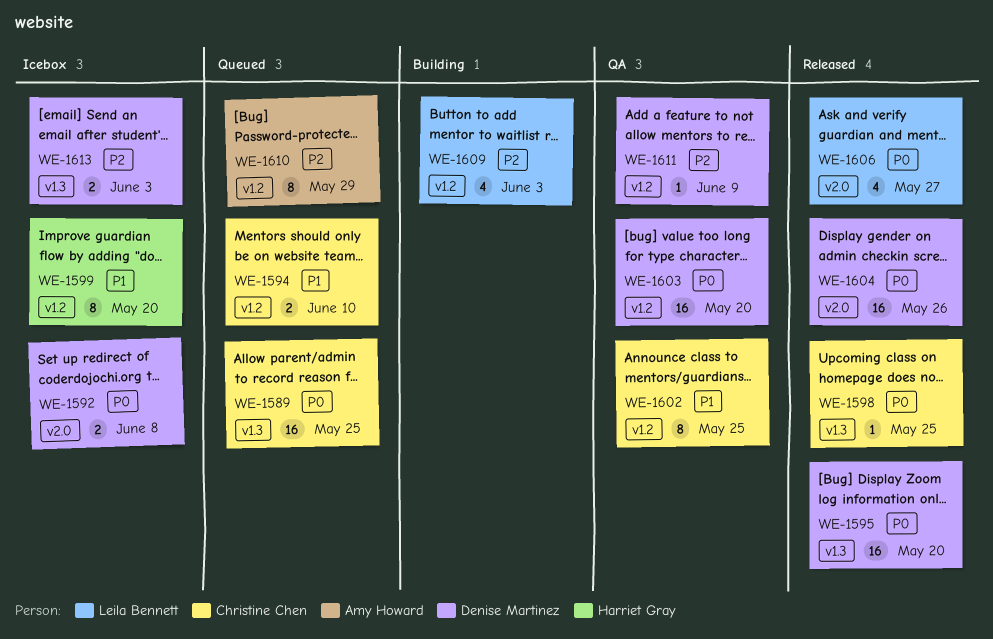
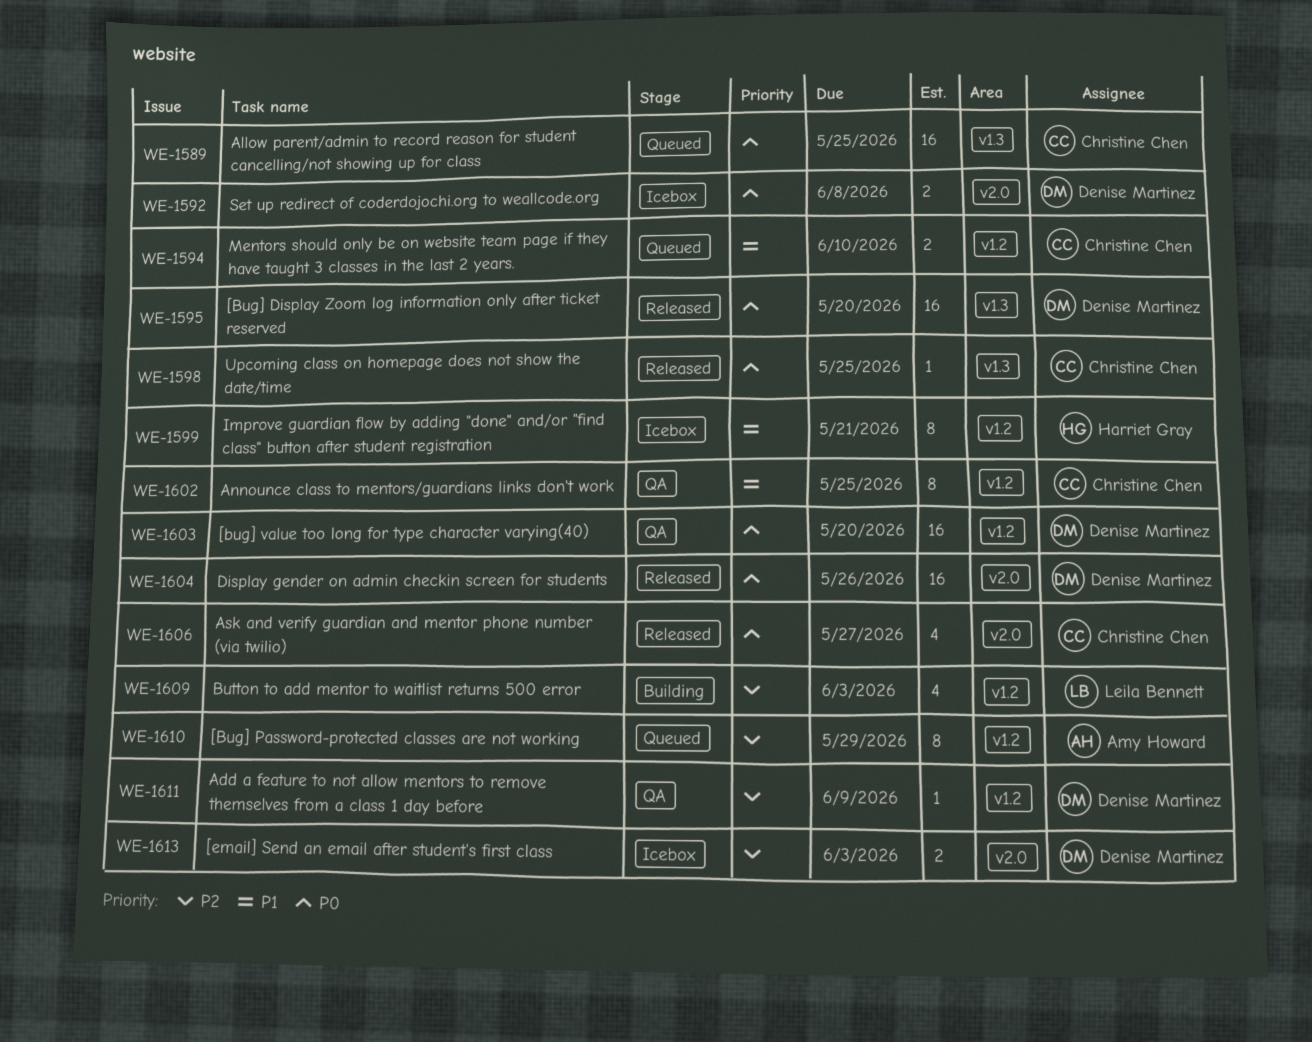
WE-1599, due: May 20 -> May 21
WE-1606, owner: Leila Bennett -> Christine Chen
WE-1613, label: v1.3 -> v2.0

